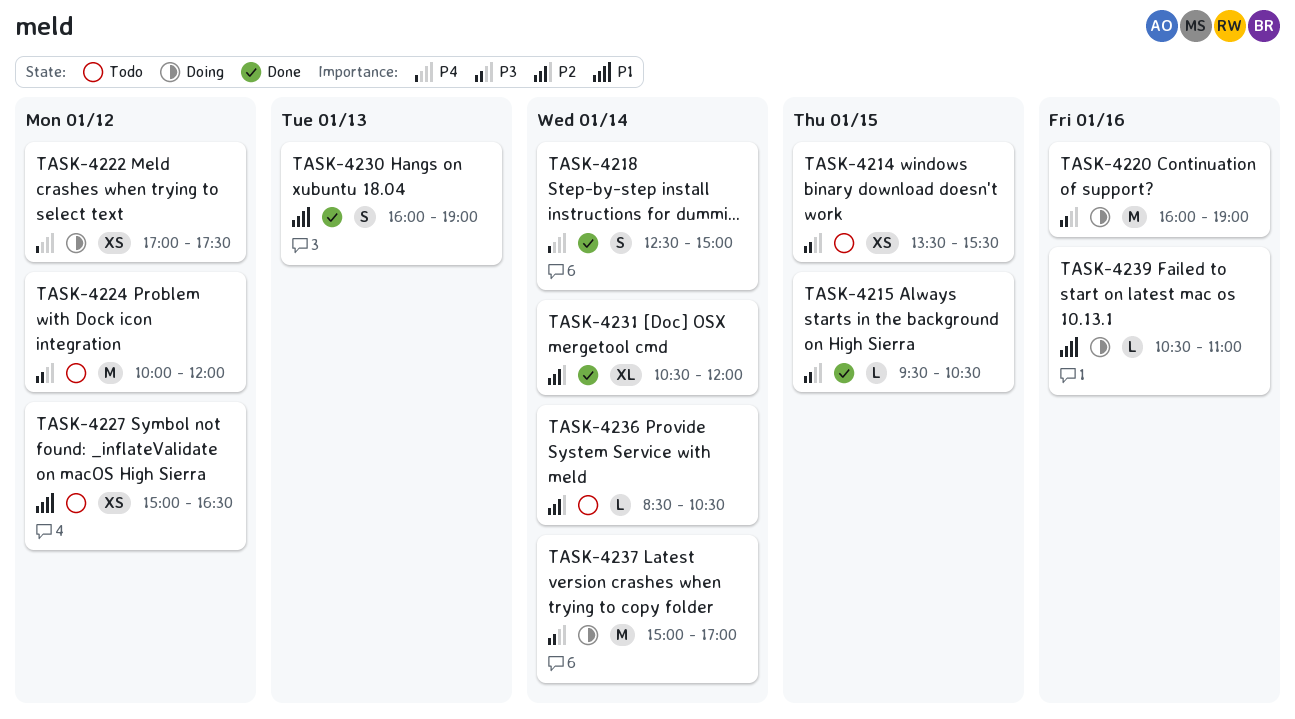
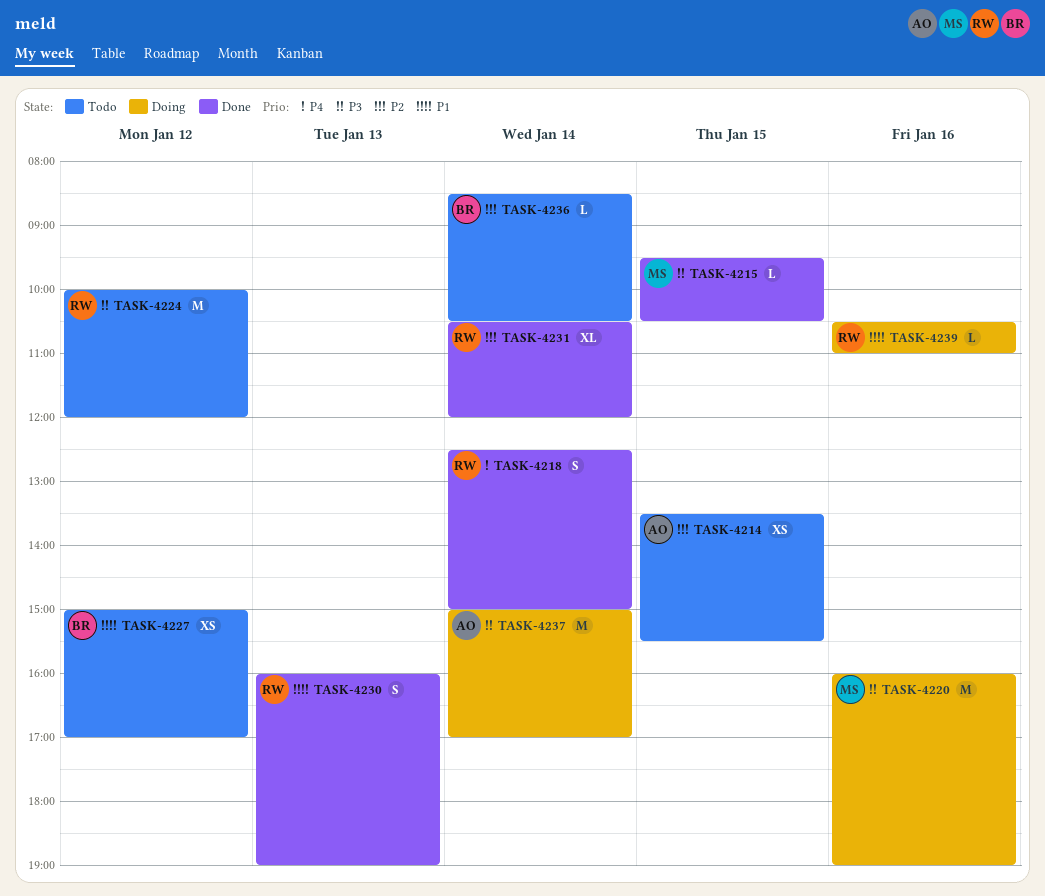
TASK-4214, priority: P3 -> P2
TASK-4222: present -> none
TASK-4227, ends: 16:30 -> 17:00

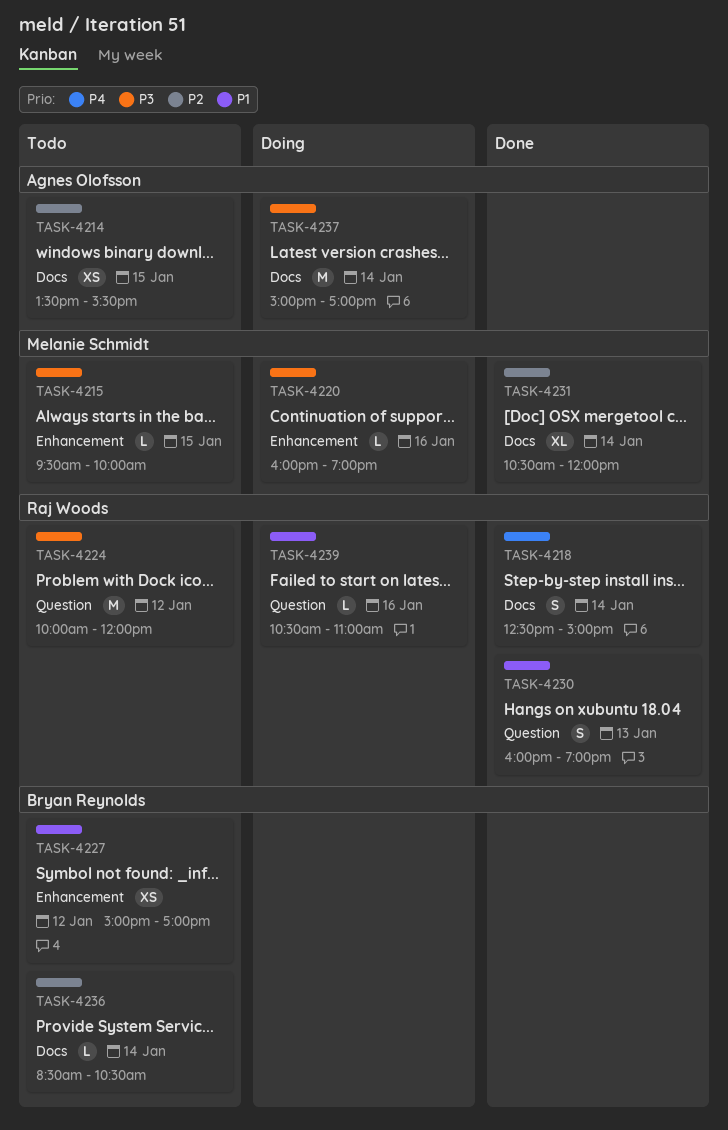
TASK-4215, status: Done -> Todo
TASK-4215, ends: 10:30 -> 10:00
TASK-4220, estimate: M -> L
TASK-4231, owner: Raj Woods -> Melanie Schmidt

